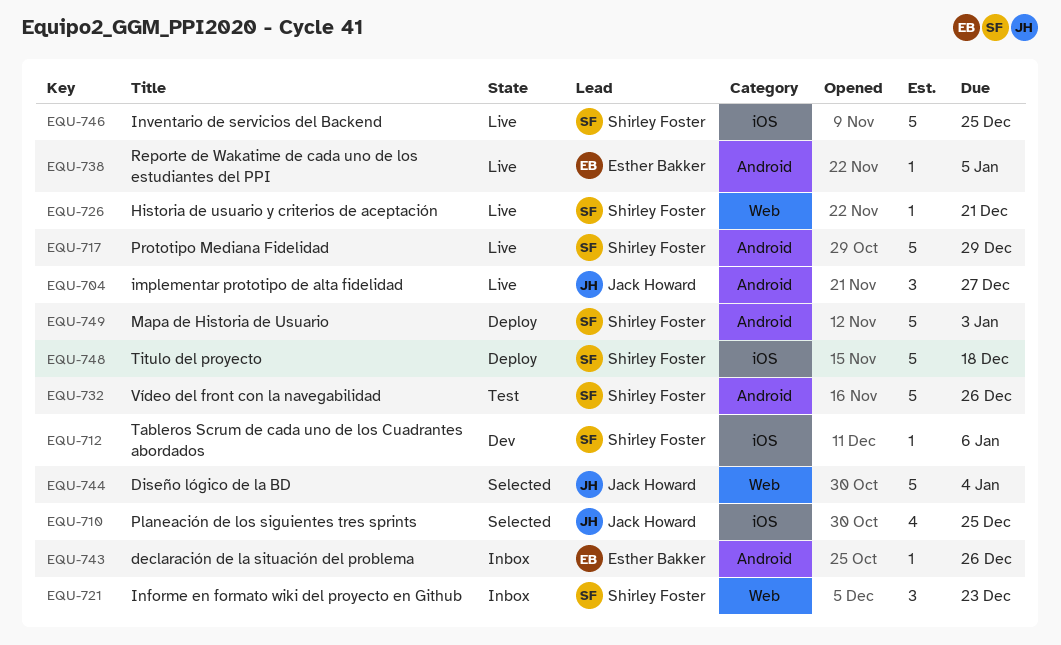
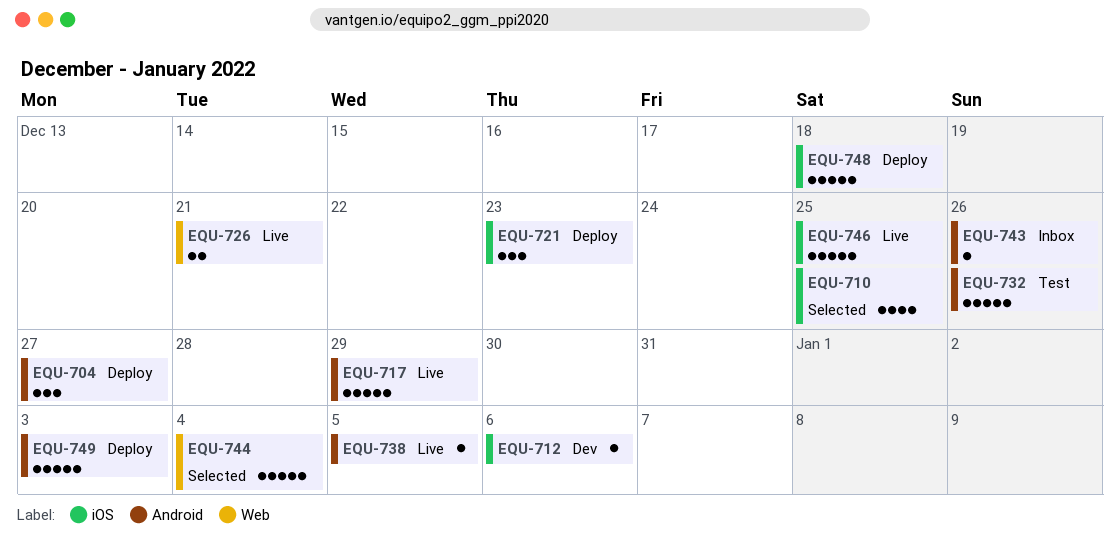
EQU-704, status: Live -> Deploy
EQU-721, status: Inbox -> Deploy
EQU-721, label: Web -> iOS
EQU-726, estimate: 1 -> 2

